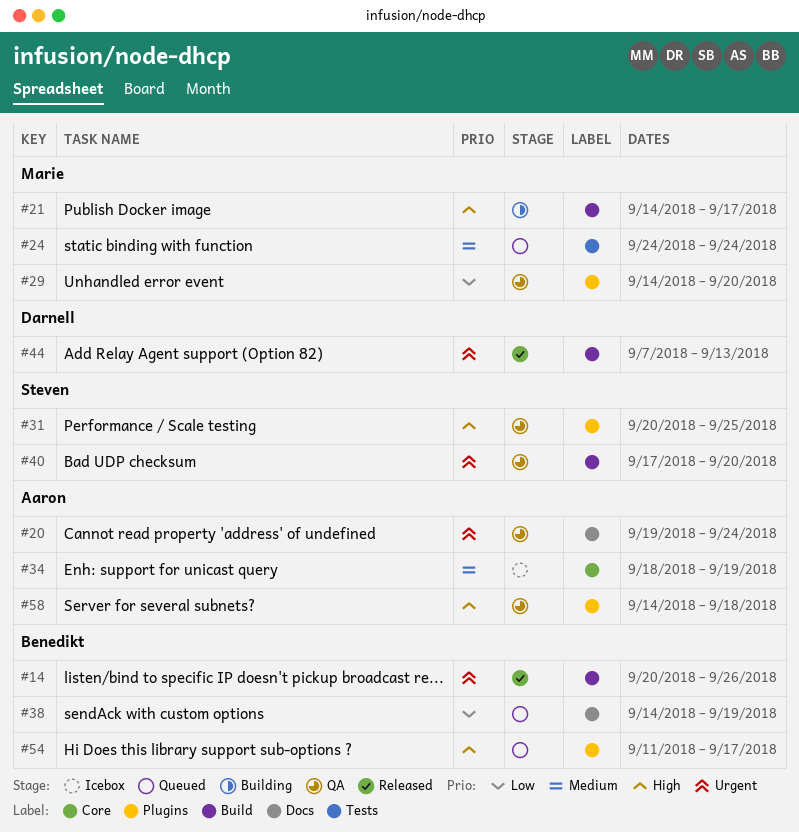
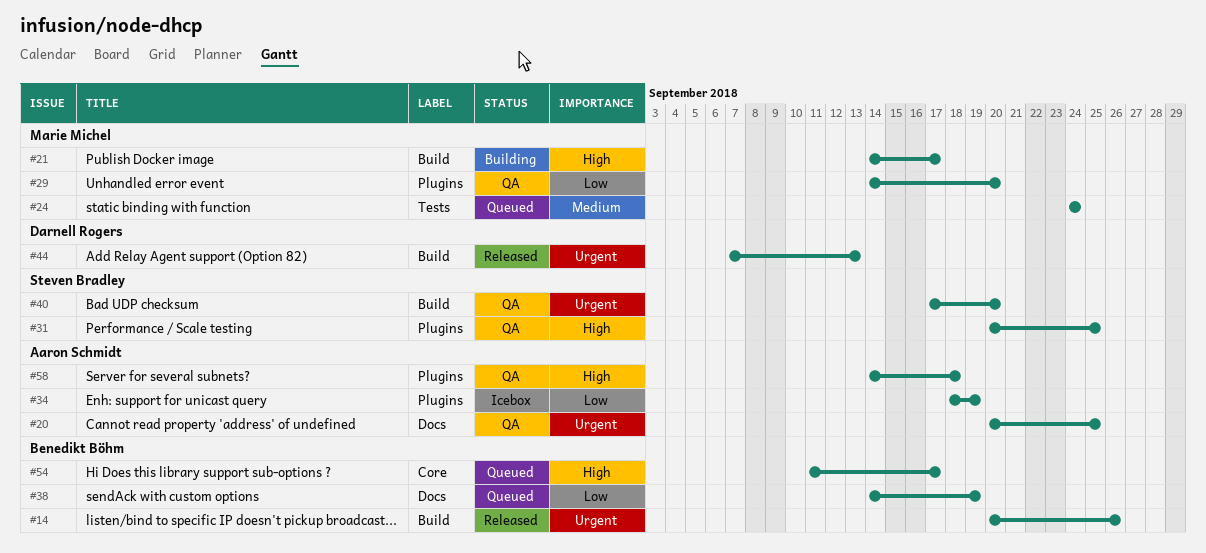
#20, start: Sep 19 -> Sep 20
#20, due: Sep 24 -> Sep 25
#34, priority: Medium -> Low
#34, label: Core -> Plugins
#54, label: Plugins -> Core

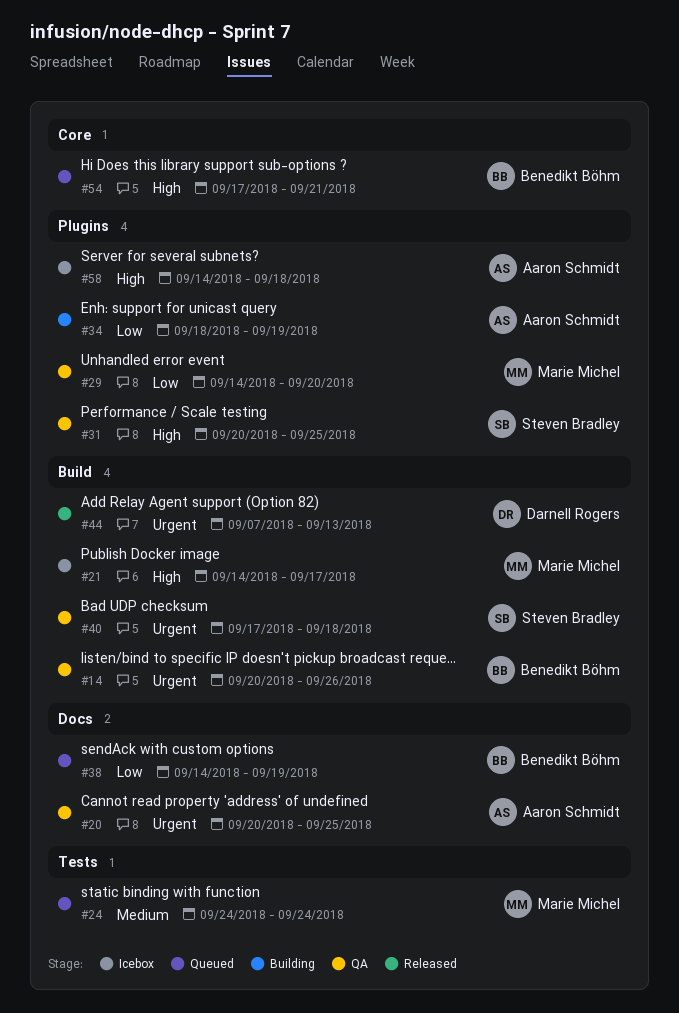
#14, status: Released -> QA
#21, status: Building -> Icebox
#34, status: Icebox -> Building
#40, due: Sep 20 -> Sep 18
#54, start: Sep 11 -> Sep 17
#54, due: Sep 17 -> Sep 21
#58, status: QA -> Icebox

